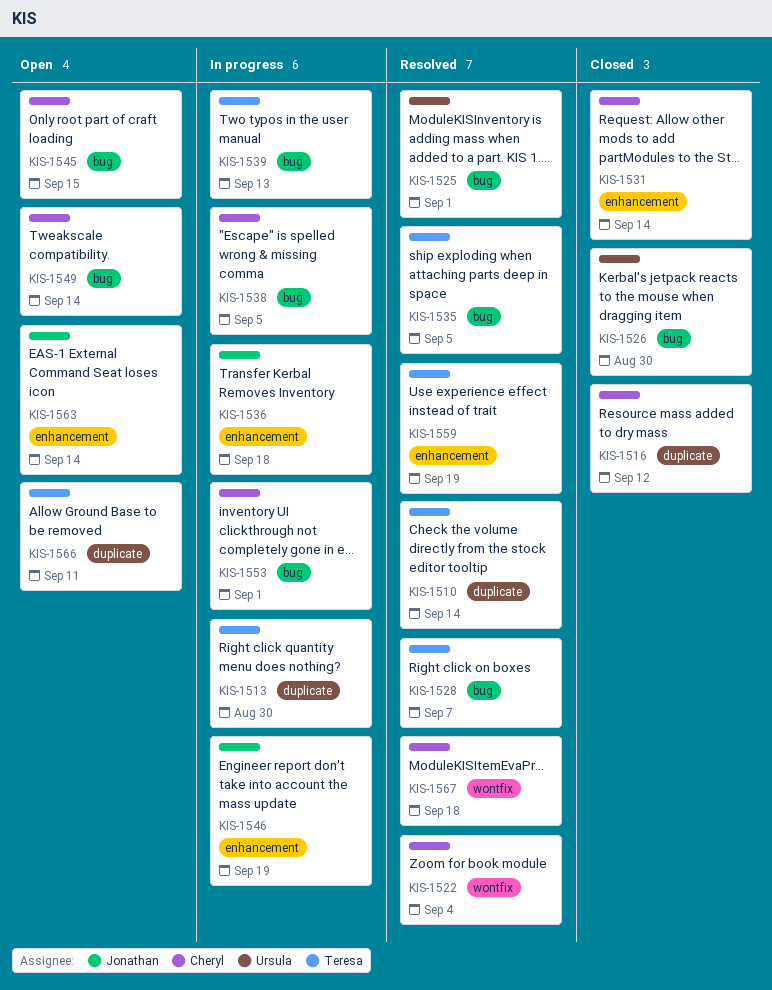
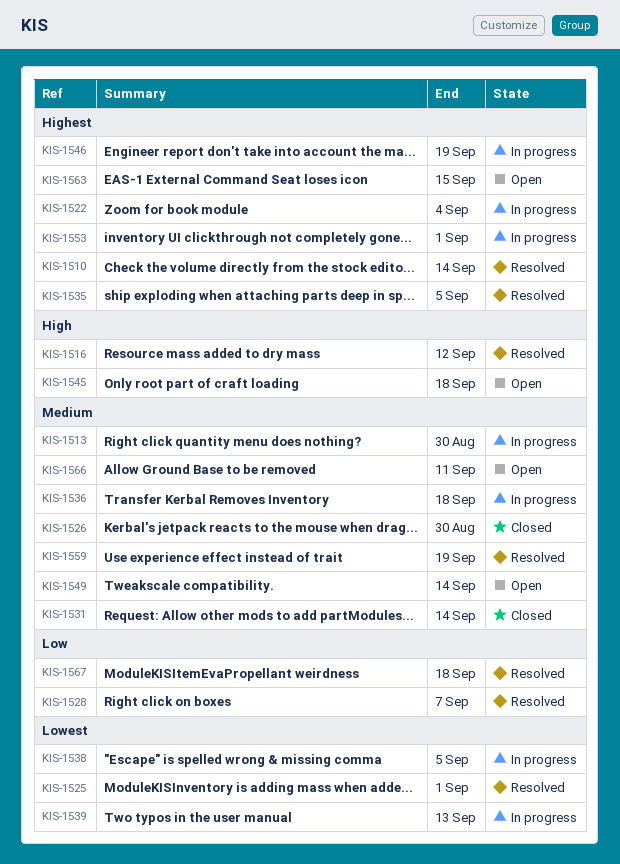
KIS-1516, status: Closed -> Resolved
KIS-1522, status: Resolved -> In progress
KIS-1545, due: Sep 15 -> Sep 18
KIS-1563, due: Sep 14 -> Sep 15

